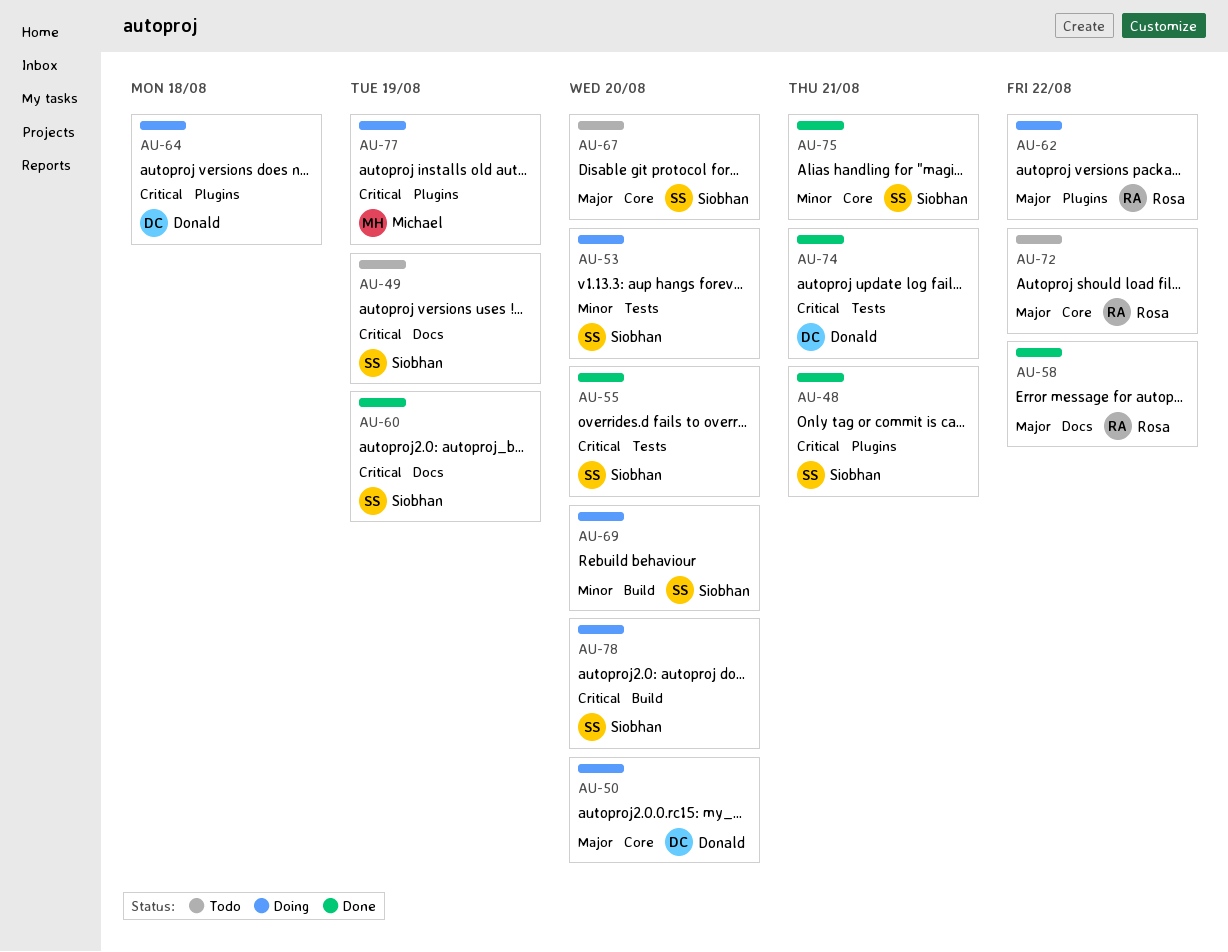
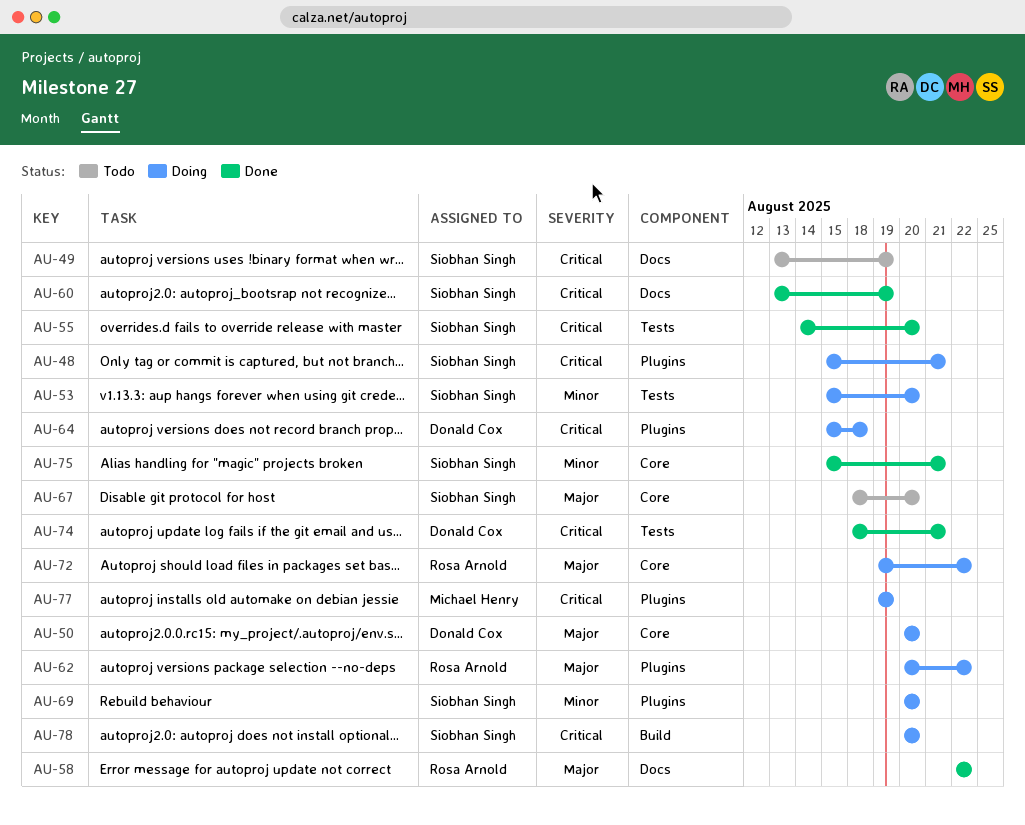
AU-48, status: Done -> Doing
AU-69, label: Build -> Plugins
AU-72, status: Todo -> Doing

